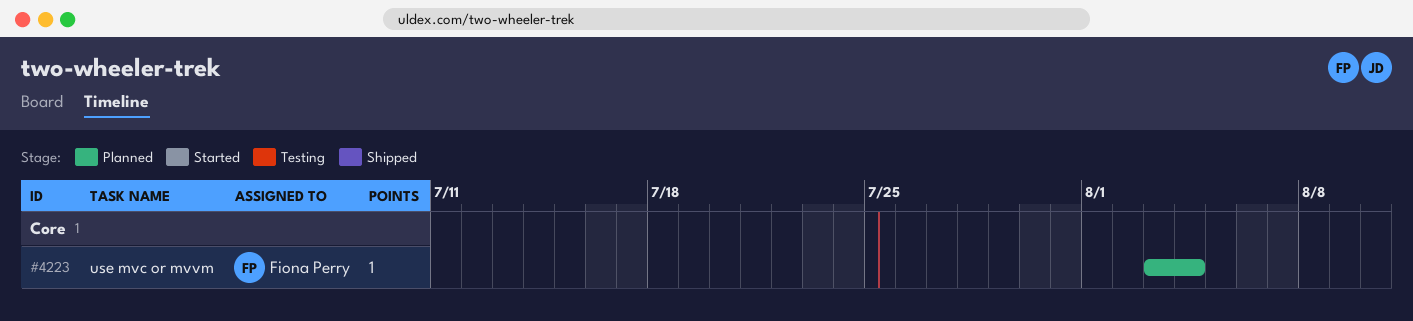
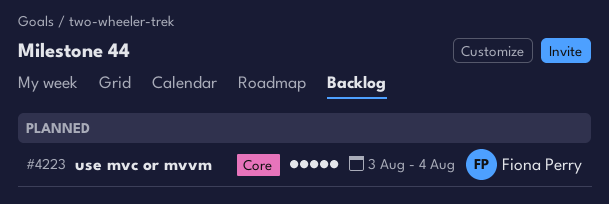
#4223, estimate: 1 -> 5

